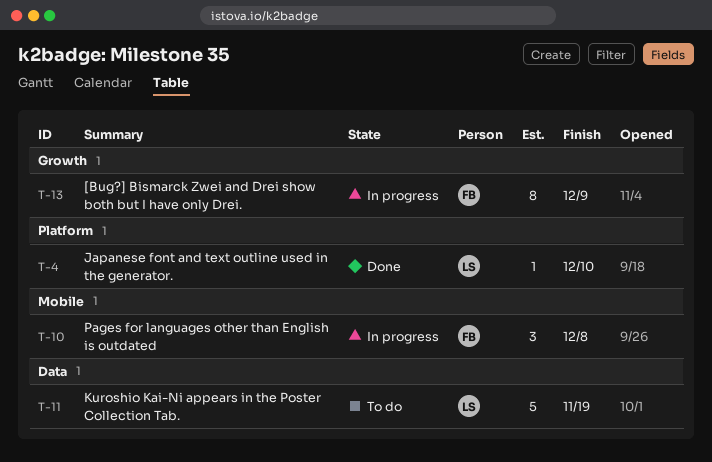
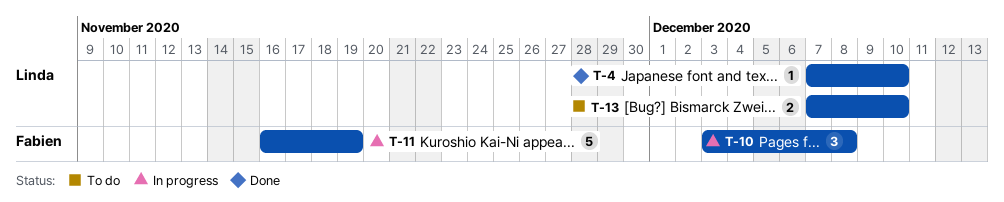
T-11, status: To do -> In progress
T-11, owner: Linda -> Fabien
T-13, status: In progress -> To do
T-13, owner: Fabien -> Linda
T-13, estimate: 8 -> 2
T-13, due: Dec 9 -> Dec 10

